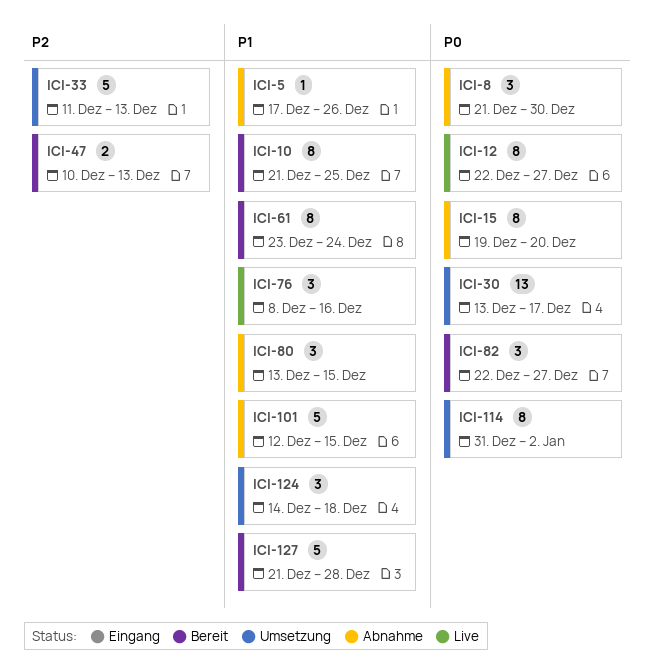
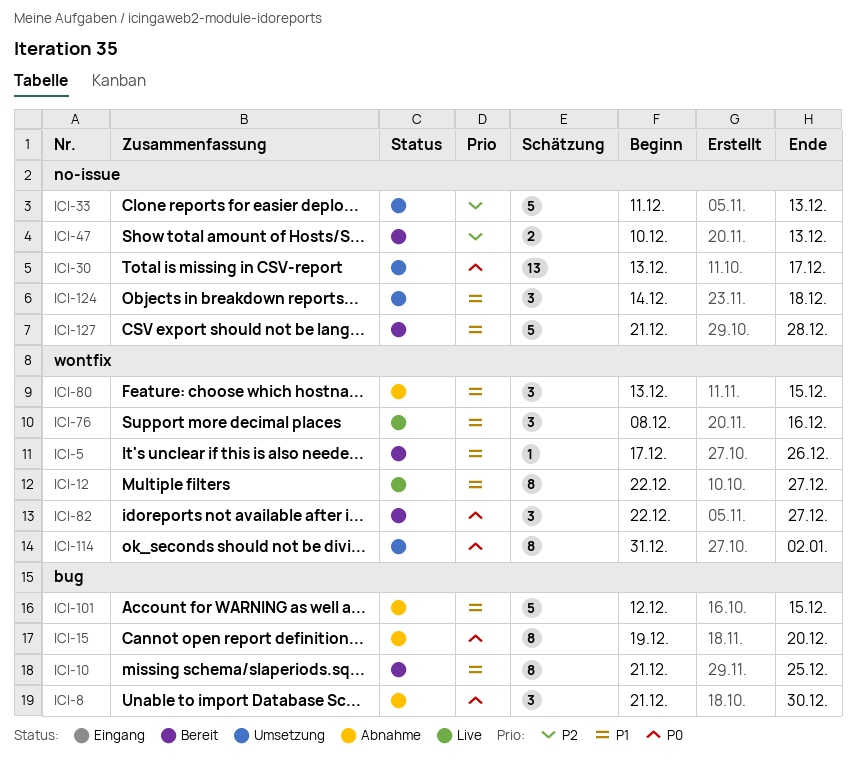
ICI-5, status: Abnahme -> Bereit
ICI-12, priority: P0 -> P1
ICI-61: present -> none

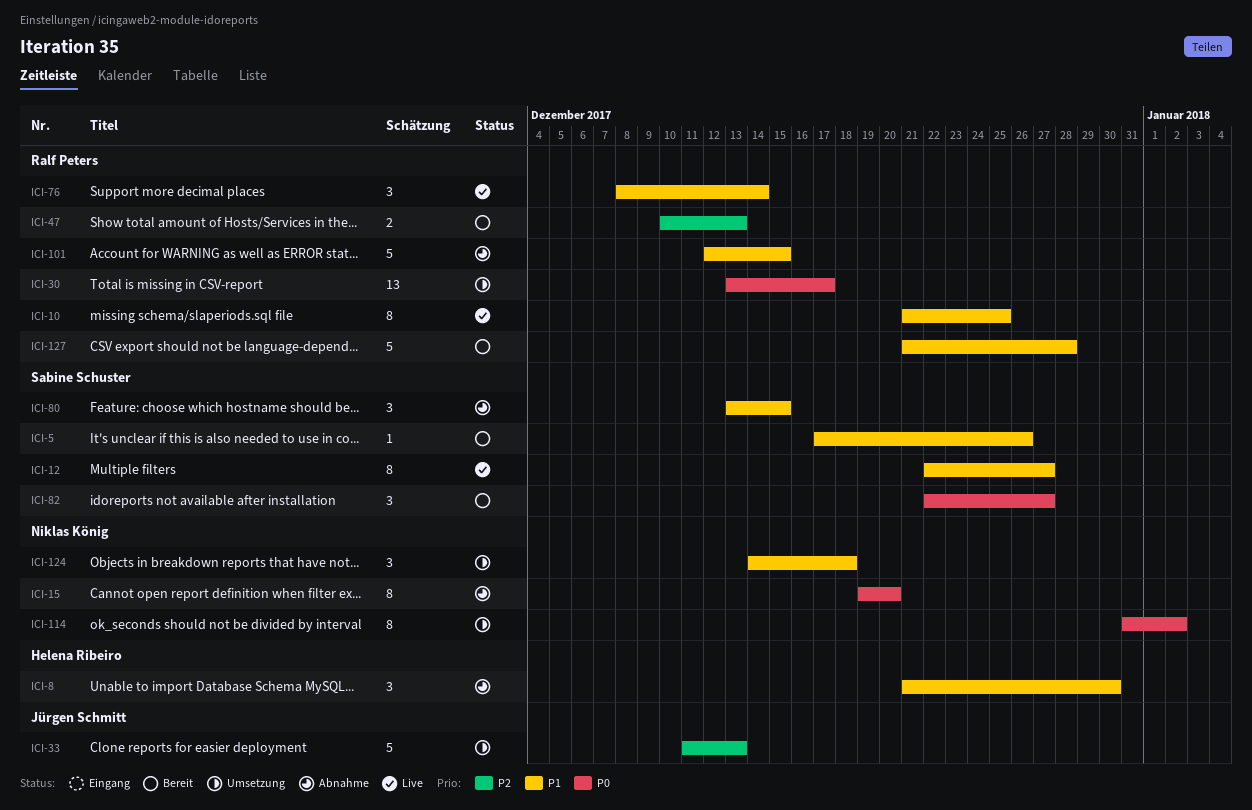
ICI-8, priority: P0 -> P1
ICI-10, status: Bereit -> Live
ICI-76, due: Dec 16 -> Dec 14

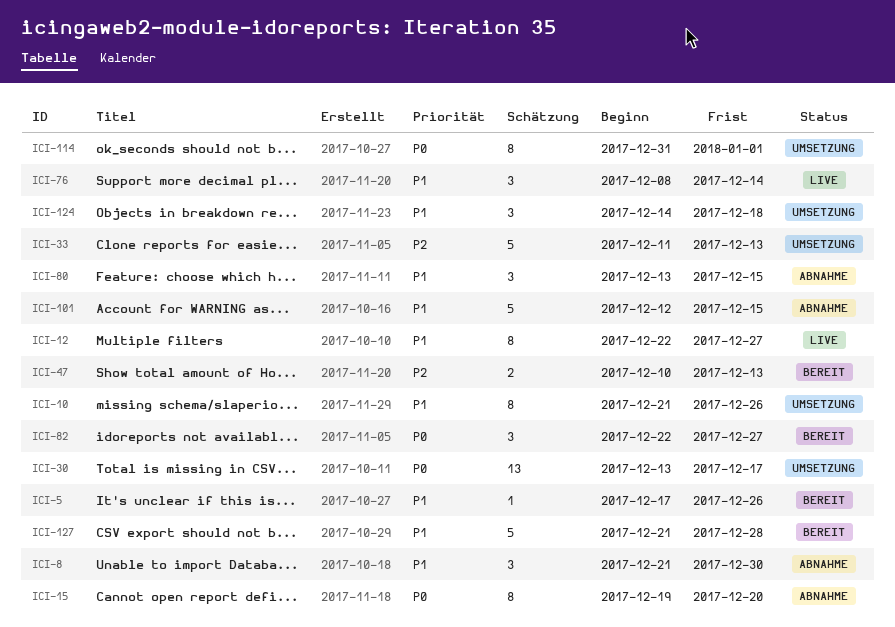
ICI-10, status: Live -> Umsetzung
ICI-10, due: Dec 25 -> Dec 26
ICI-114, due: Jan 2 -> Jan 1

